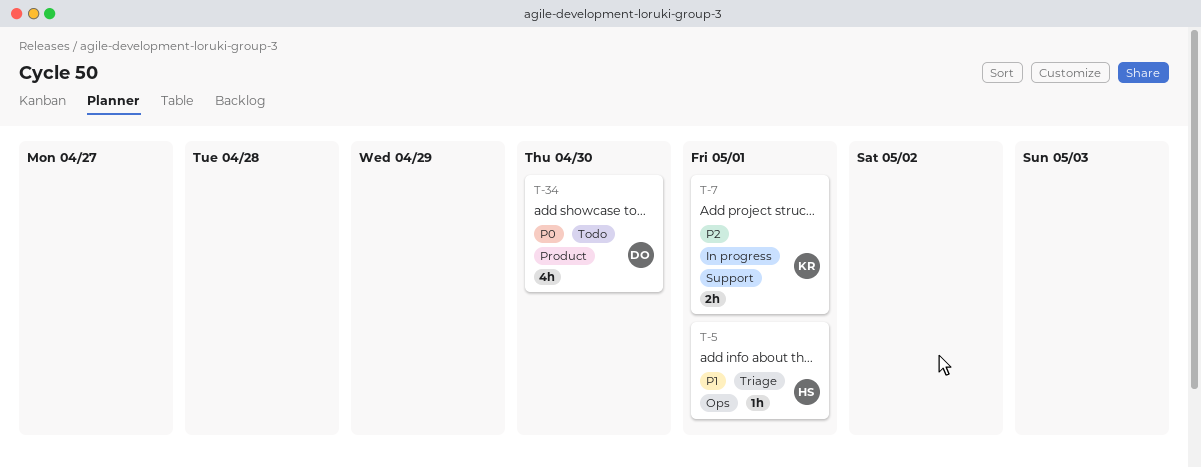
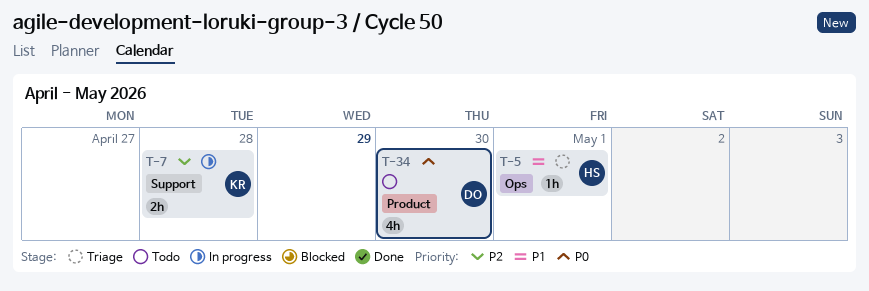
T-7, due: May 1 -> Apr 28

